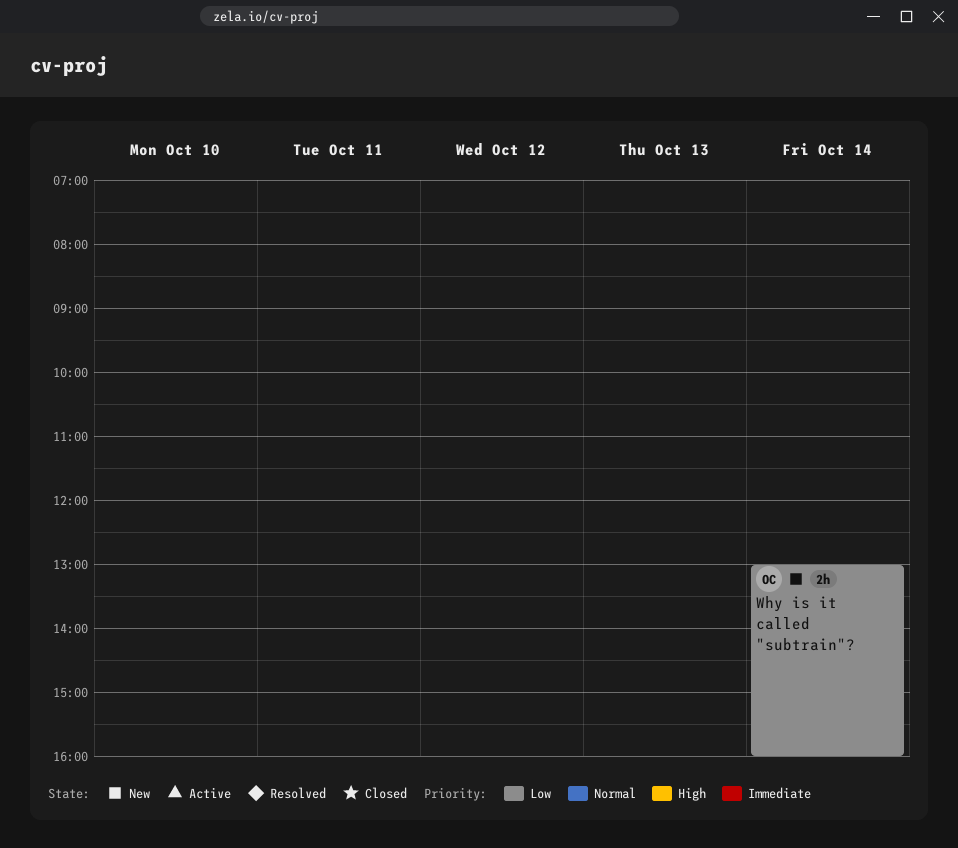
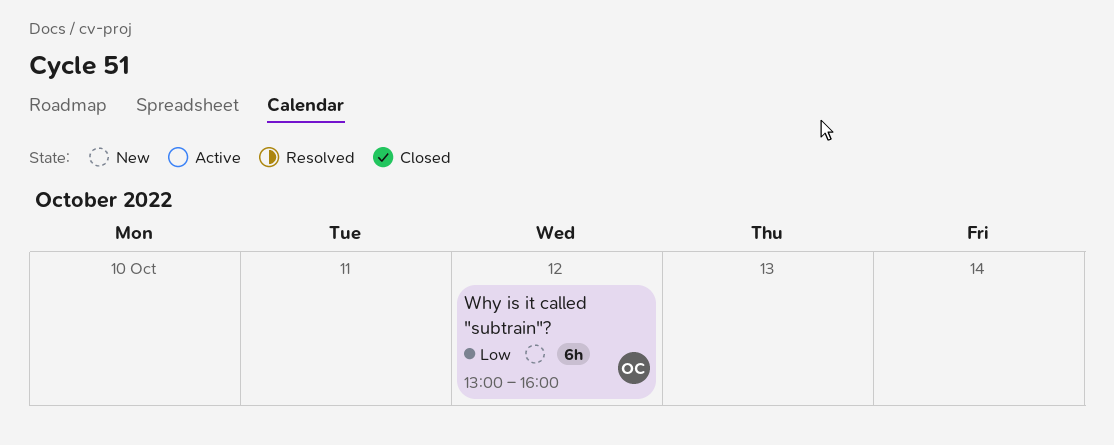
Why is it called "subtrain"?, estimate: 2h -> 6h
Why is it called "subtrain"?, day: Oct 14 -> Oct 12

